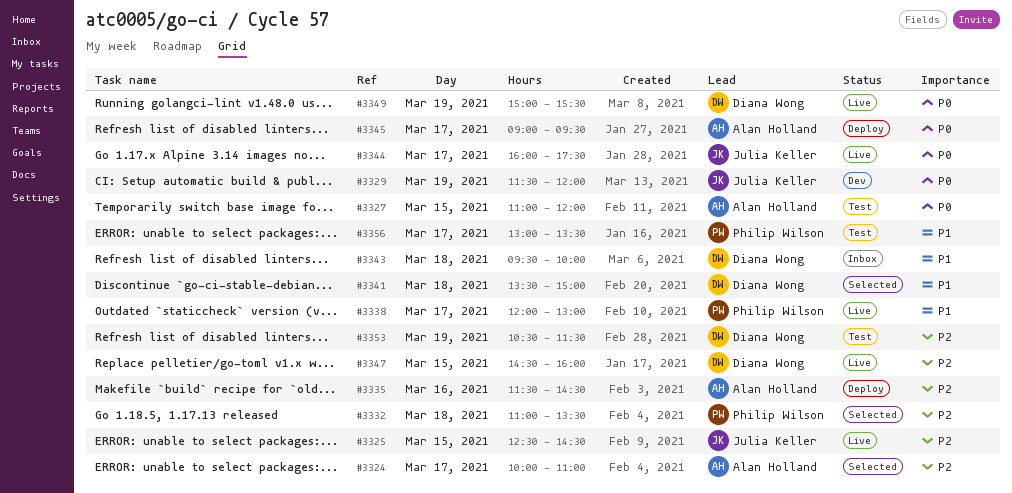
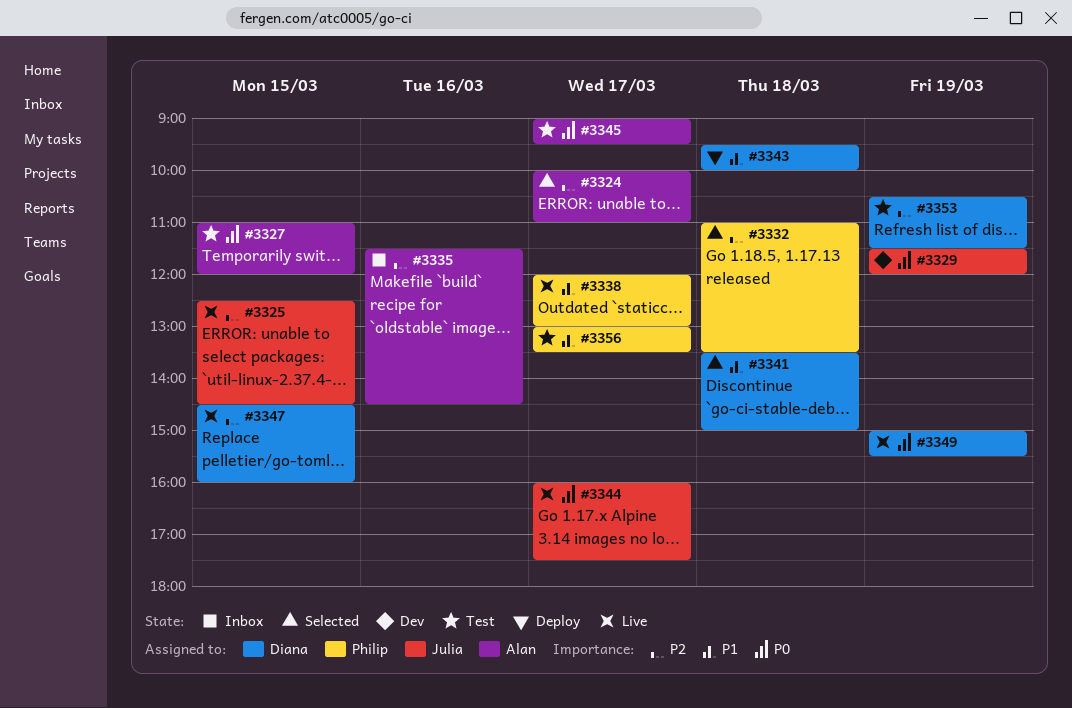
#3335, status: Deploy -> Inbox
#3343, status: Inbox -> Deploy
#3345, status: Deploy -> Test

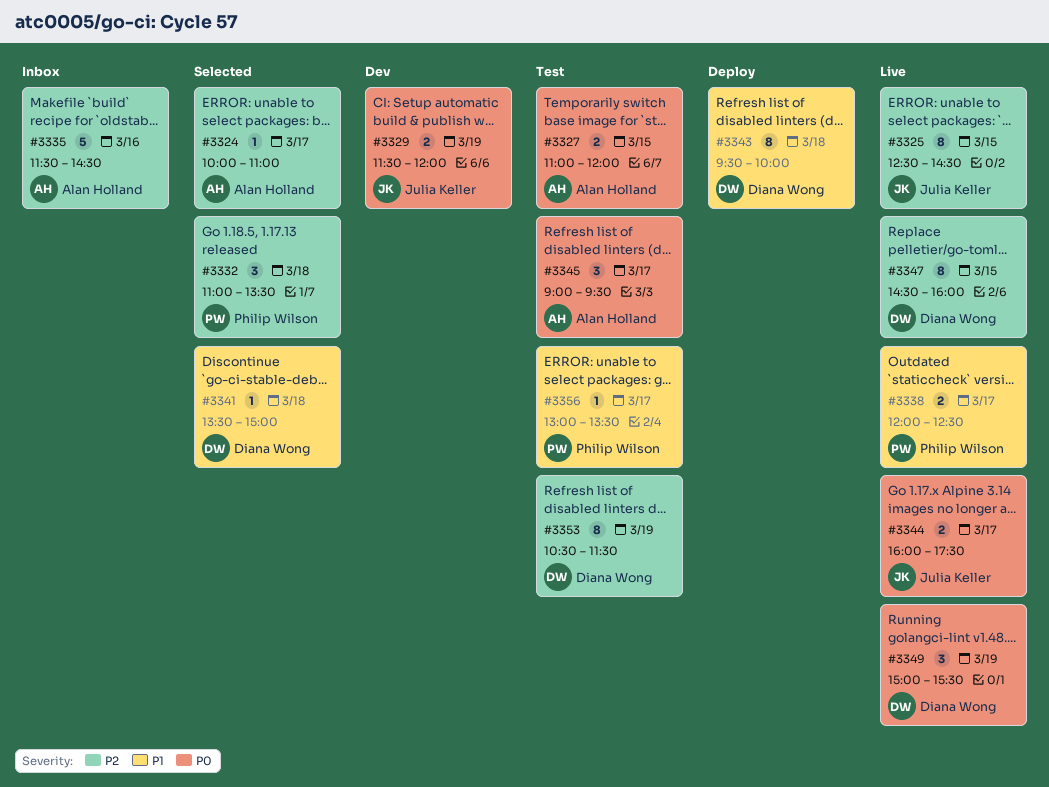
#3338, ends: 13:00 -> 12:30

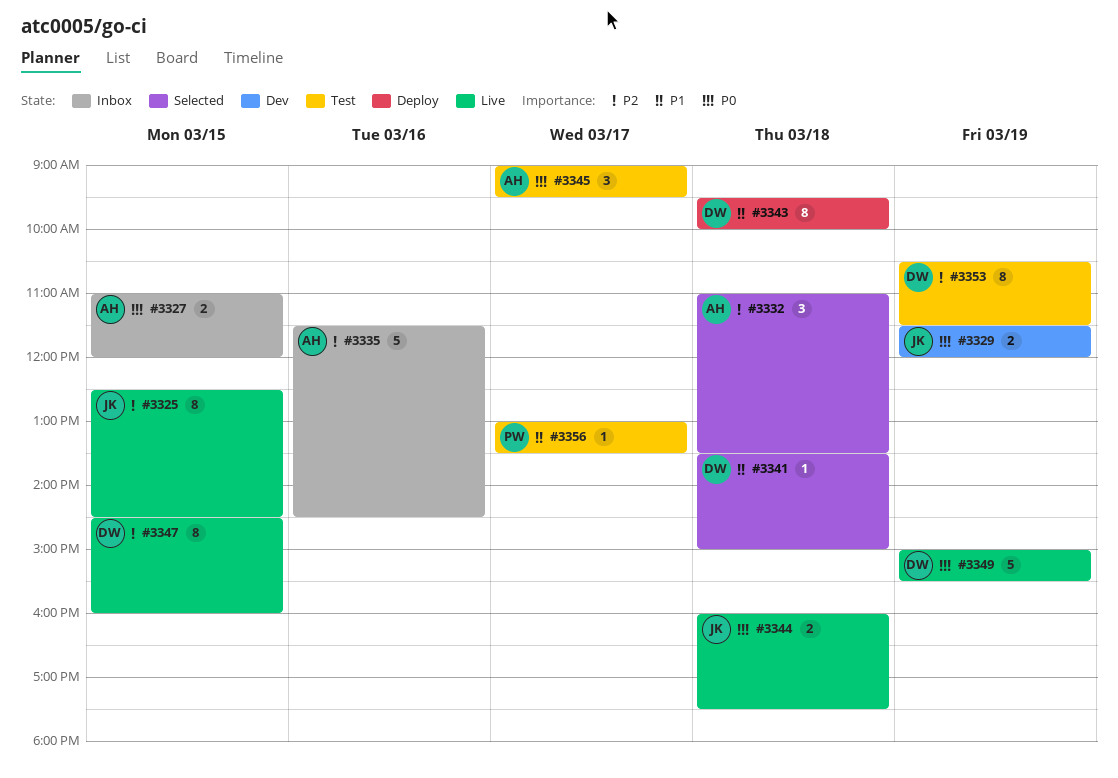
#3324: present -> none
#3327, status: Test -> Inbox
#3332, owner: Philip Wilson -> Alan Holland
#3338: present -> none
#3344, day: Mar 17 -> Mar 18
#3349, estimate: 3 -> 5

